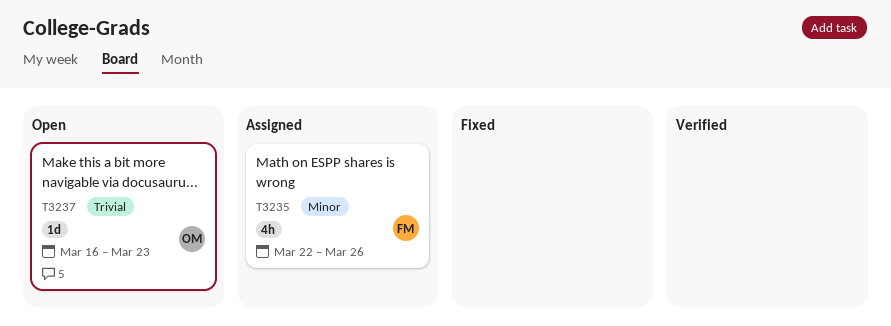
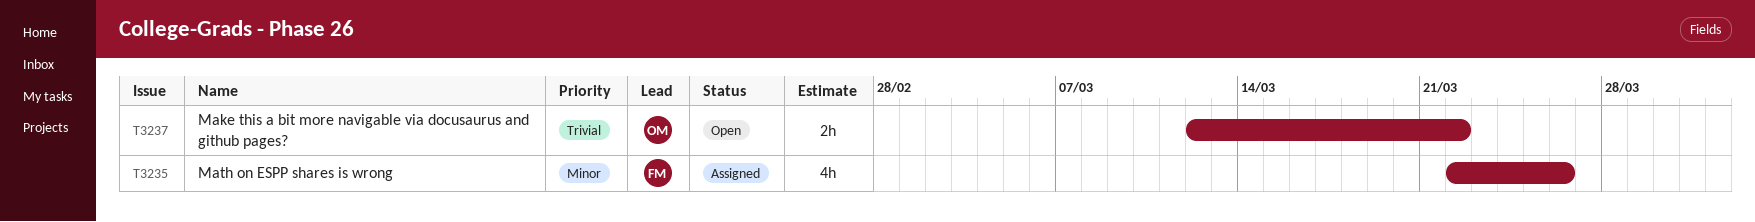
T3237, estimate: 1d -> 2h
T3237, start: Mar 16 -> Mar 12
T3237, due: Mar 23 -> Mar 22

